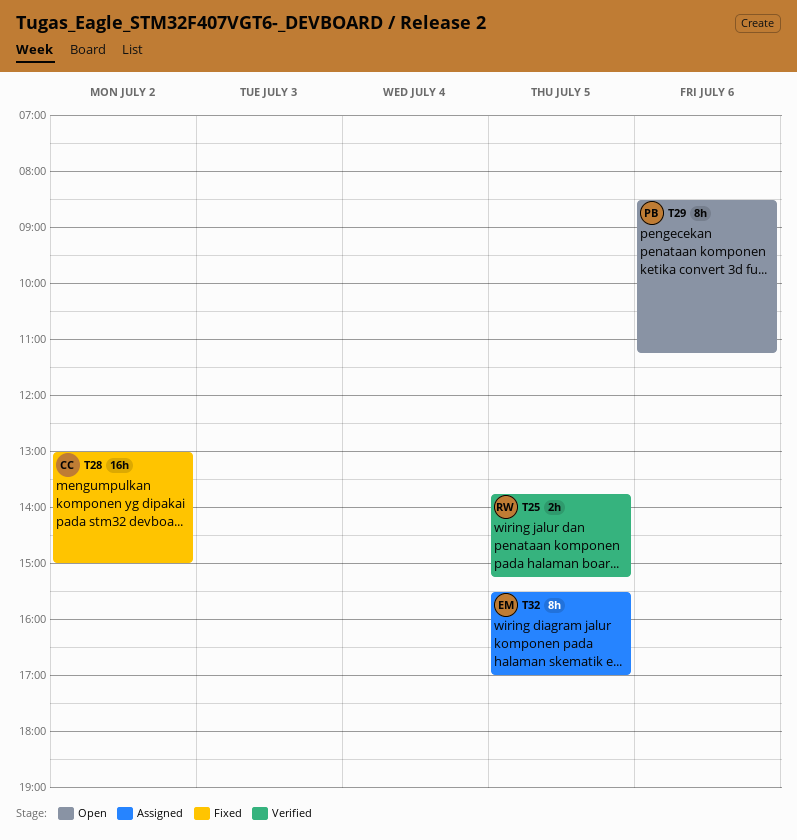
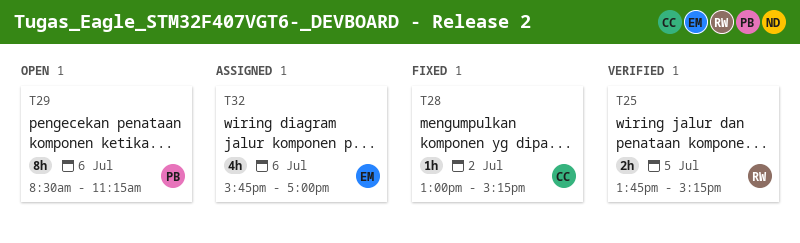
T28, estimate: 16h -> 1h
T28, ends: 15:00 -> 15:15
T32, estimate: 8h -> 4h
T32, day: Jul 5 -> Jul 6
T32, begins: 15:30 -> 15:45

